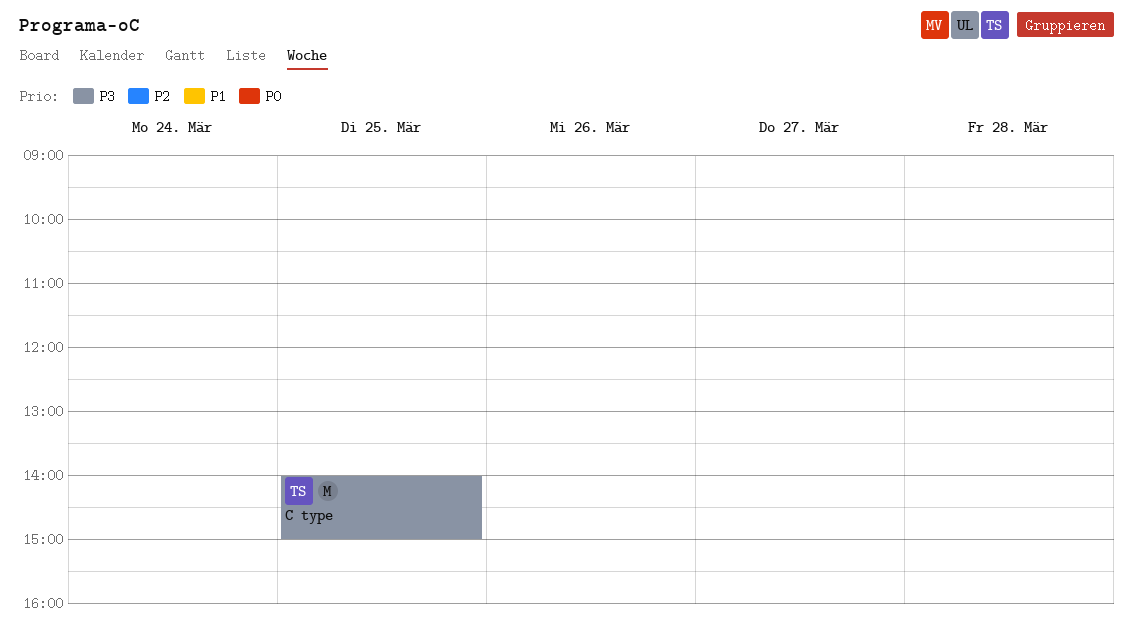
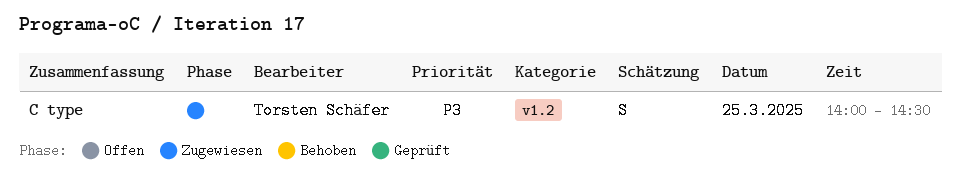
C type, estimate: M -> S
C type, ends: 15:00 -> 14:30

